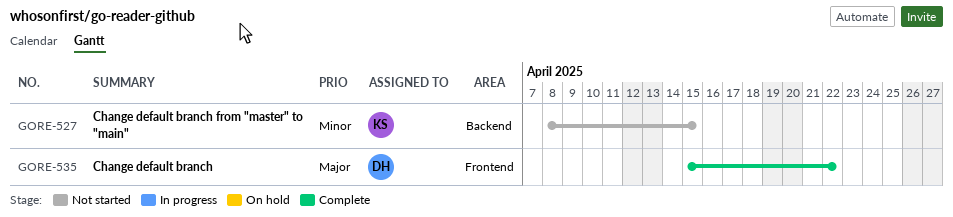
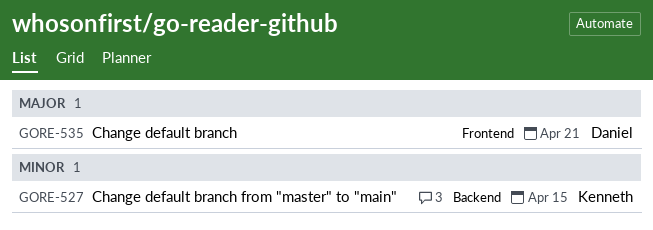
GORE-535, due: Apr 22 -> Apr 21

